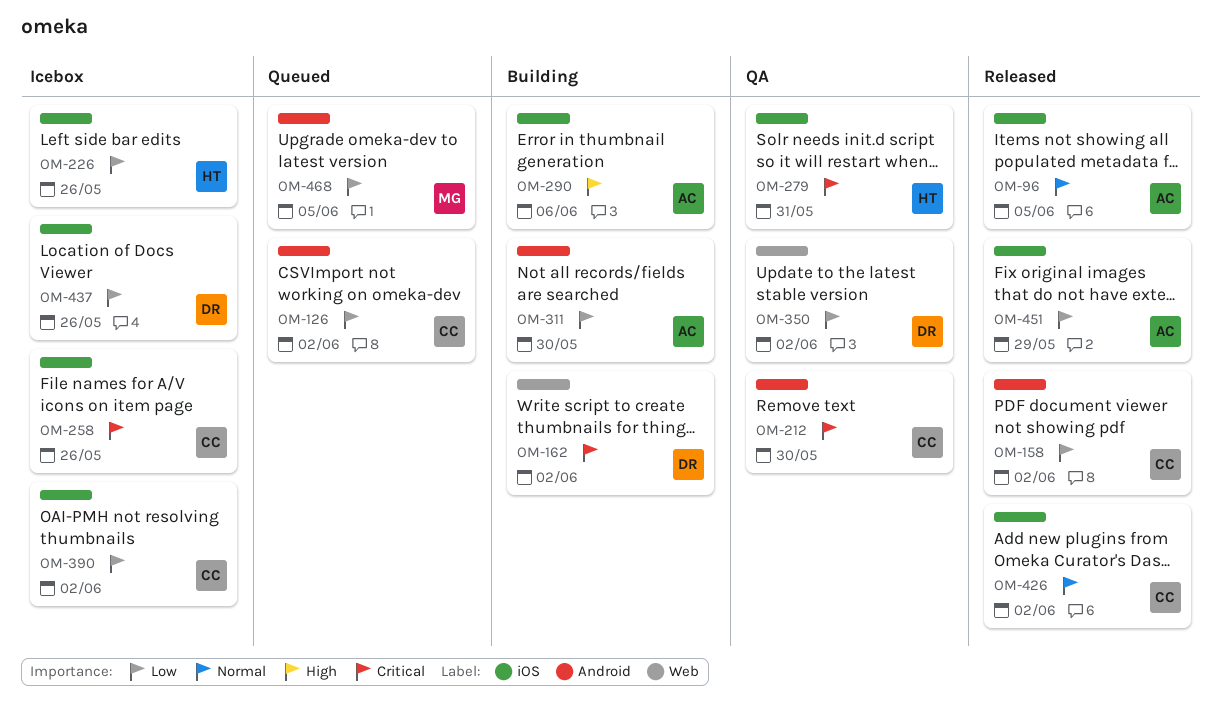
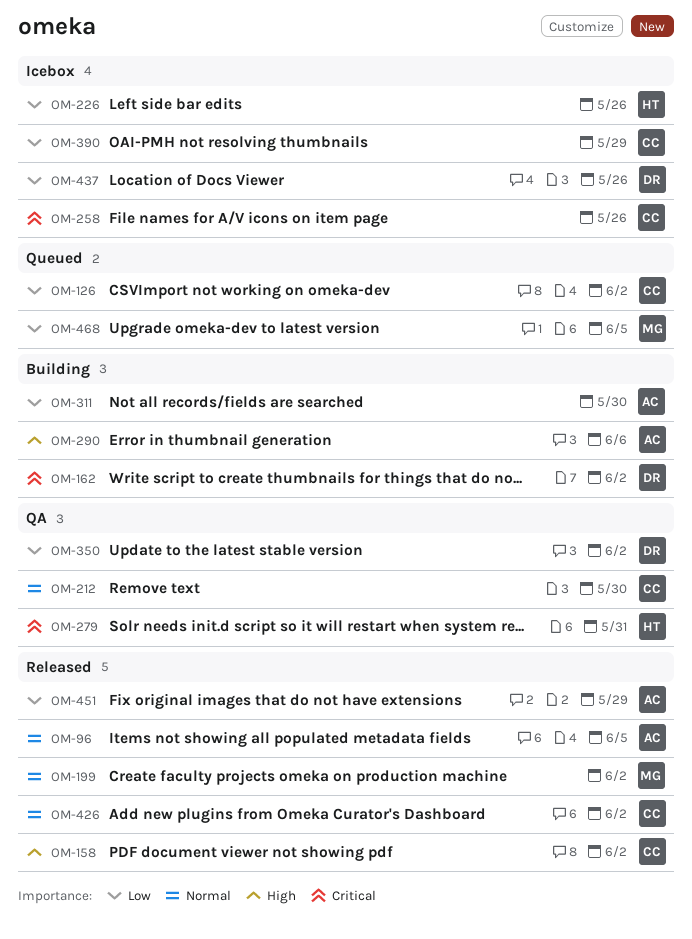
OM-158, priority: Low -> High
OM-199: none -> present
OM-212, priority: Critical -> Normal
OM-390, due: Jun 2 -> May 29

